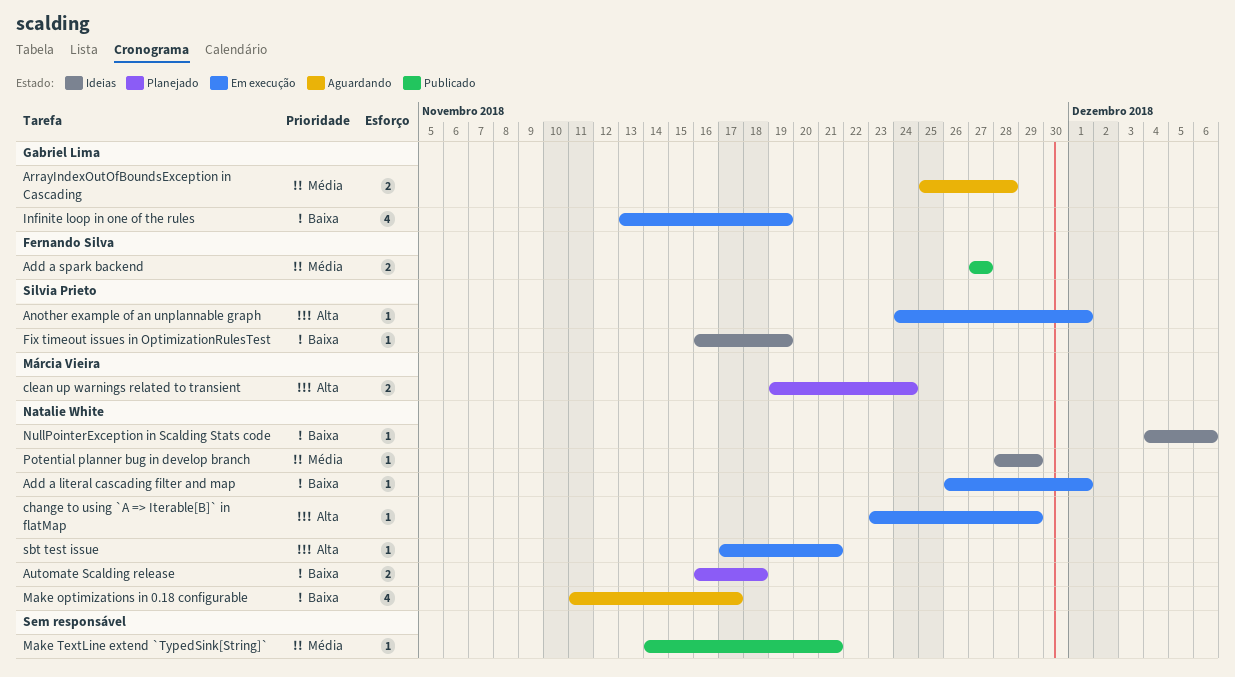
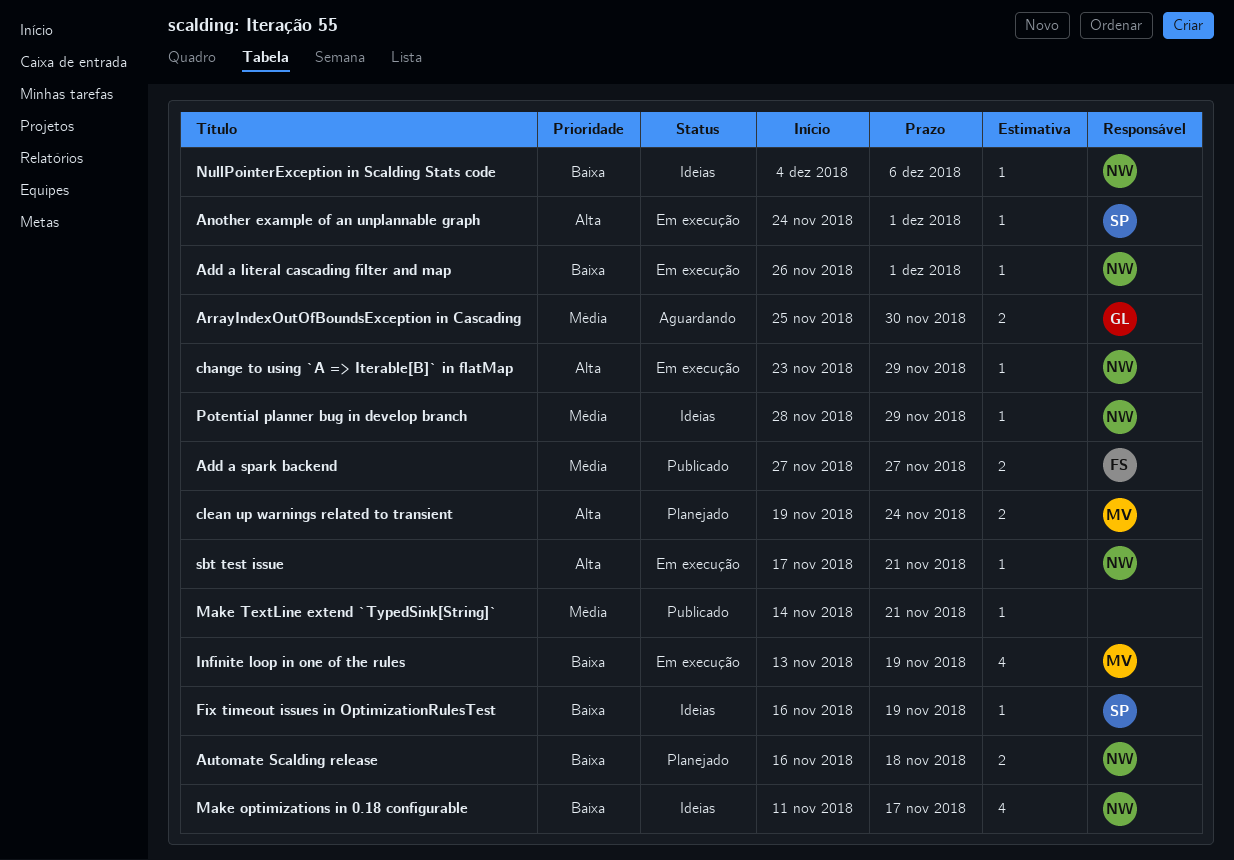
ArrayIndexOutOfBoundsException in Cascading, due: Nov 28 -> Nov 30
Infinite loop in one of the rules, owner: Gabriel Lima -> Márcia Vieira
Make optimizations in 0.18 configurable, status: Aguardando -> Ideias

